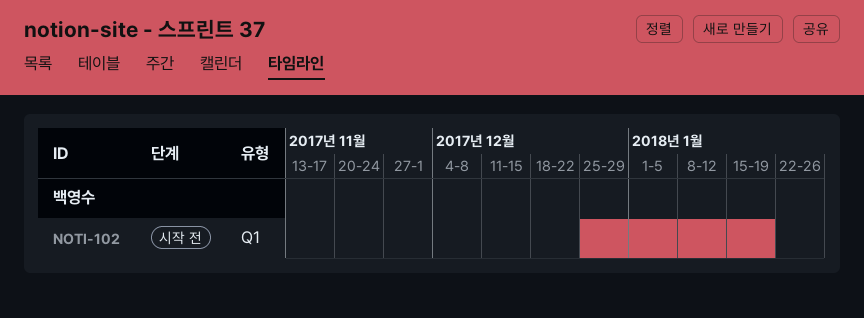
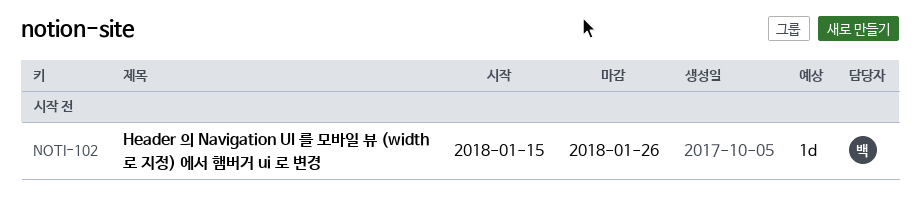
NOTI-102, start: Dec 25 -> Jan 15
NOTI-102, due: Jan 19 -> Jan 26

